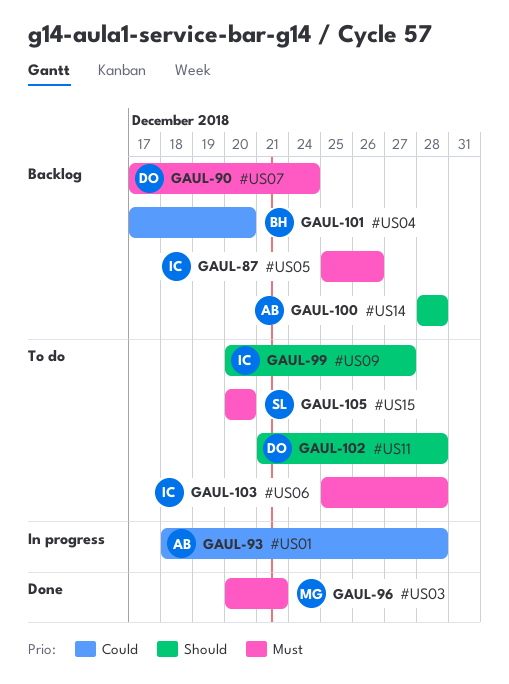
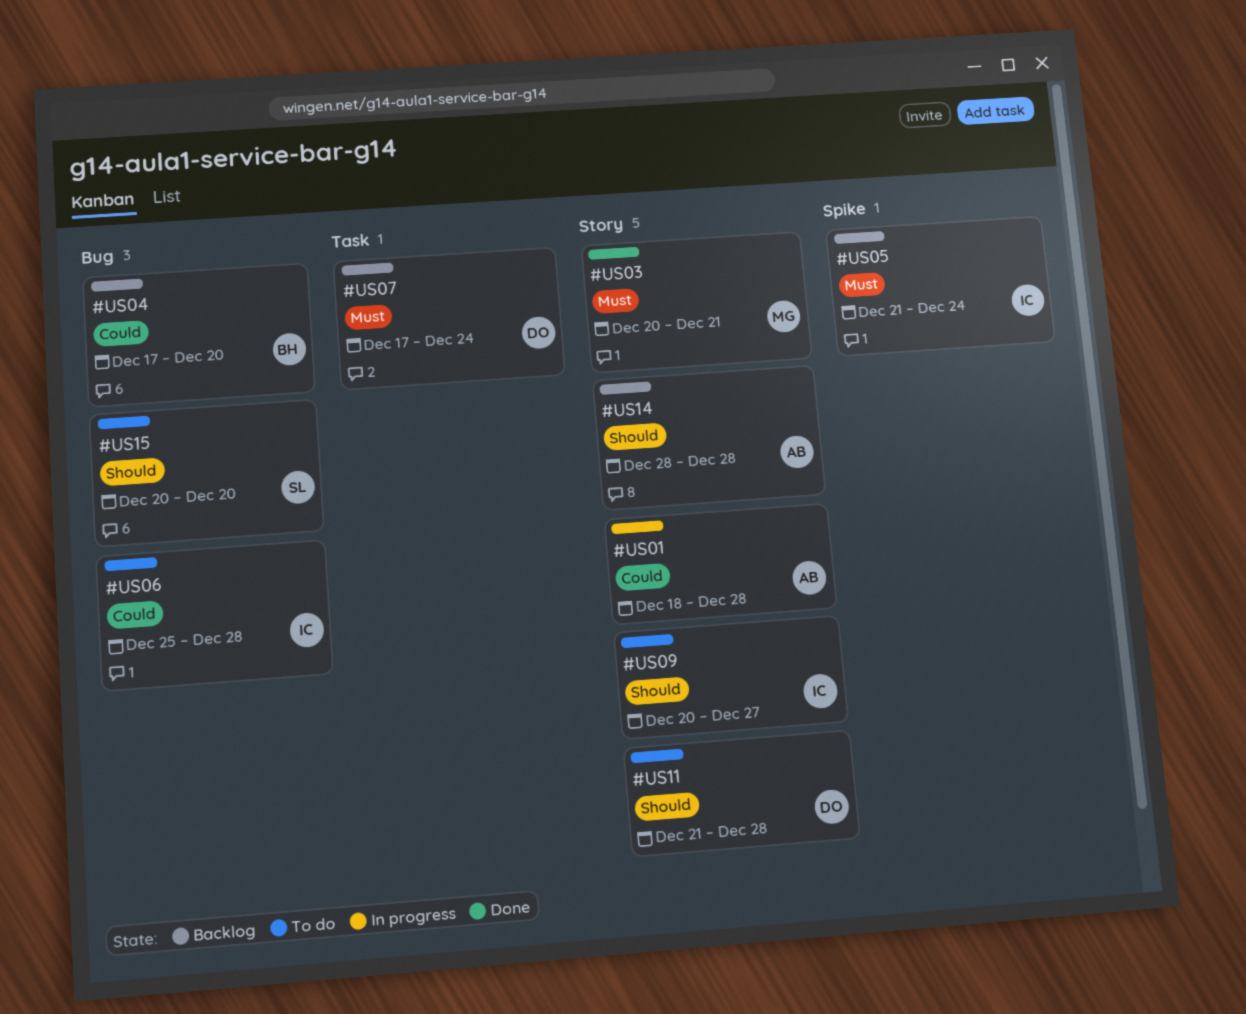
#US05, start: Dec 25 -> Dec 21
#US05, due: Dec 26 -> Dec 24
#US06, priority: Must -> Could
#US15, priority: Must -> Should

